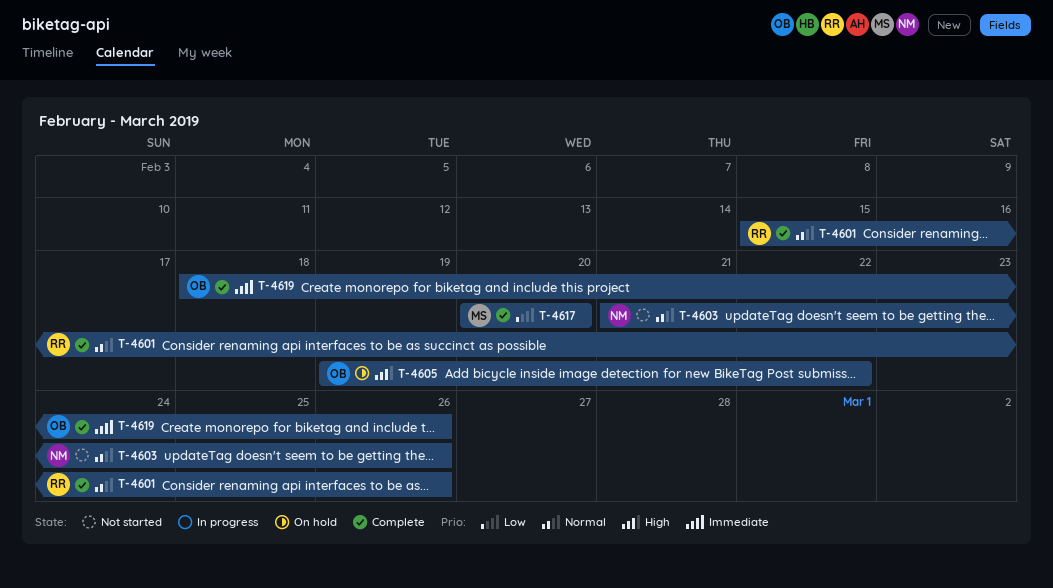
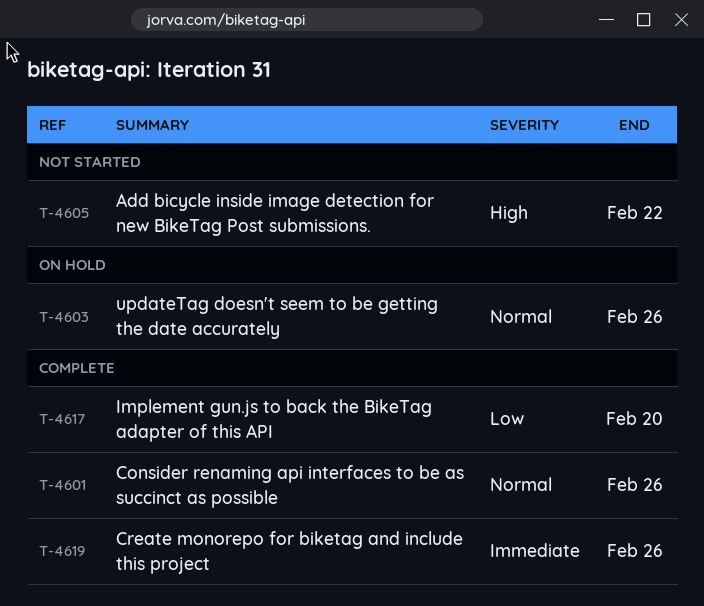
T-4603, status: Not started -> On hold
T-4605, status: On hold -> Not started

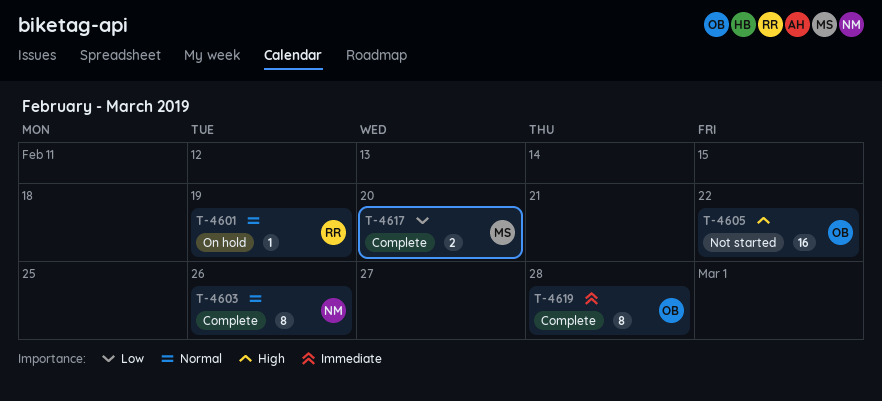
T-4601, status: Complete -> On hold
T-4601, due: Feb 26 -> Feb 19
T-4603, status: On hold -> Complete
T-4619, due: Feb 26 -> Feb 28

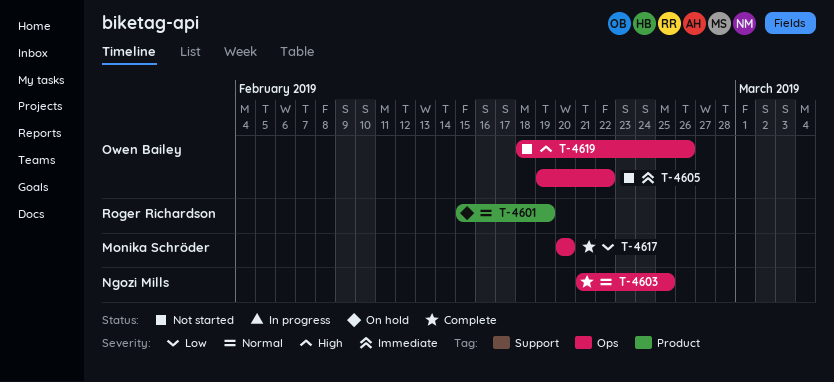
T-4603, due: Feb 26 -> Feb 25
T-4605, priority: High -> Immediate
T-4619, status: Complete -> Not started
T-4619, priority: Immediate -> High
T-4619, due: Feb 28 -> Feb 26

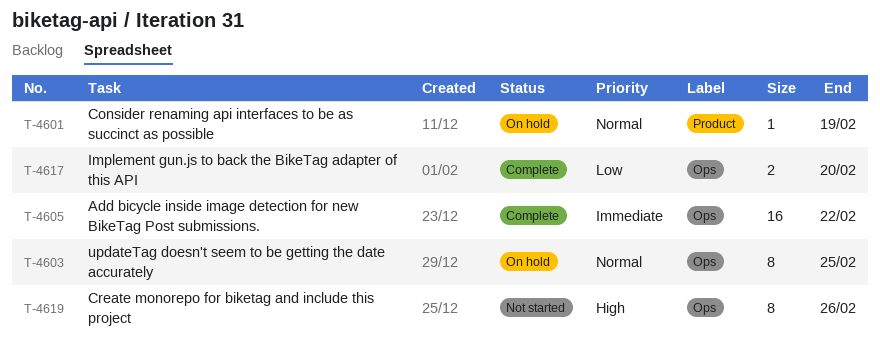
T-4603, status: Complete -> On hold
T-4605, status: Not started -> Complete

